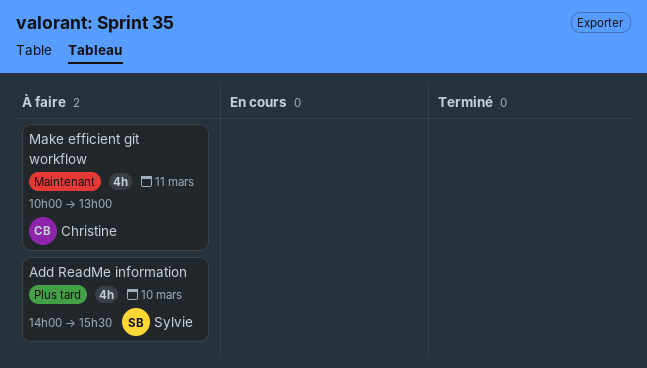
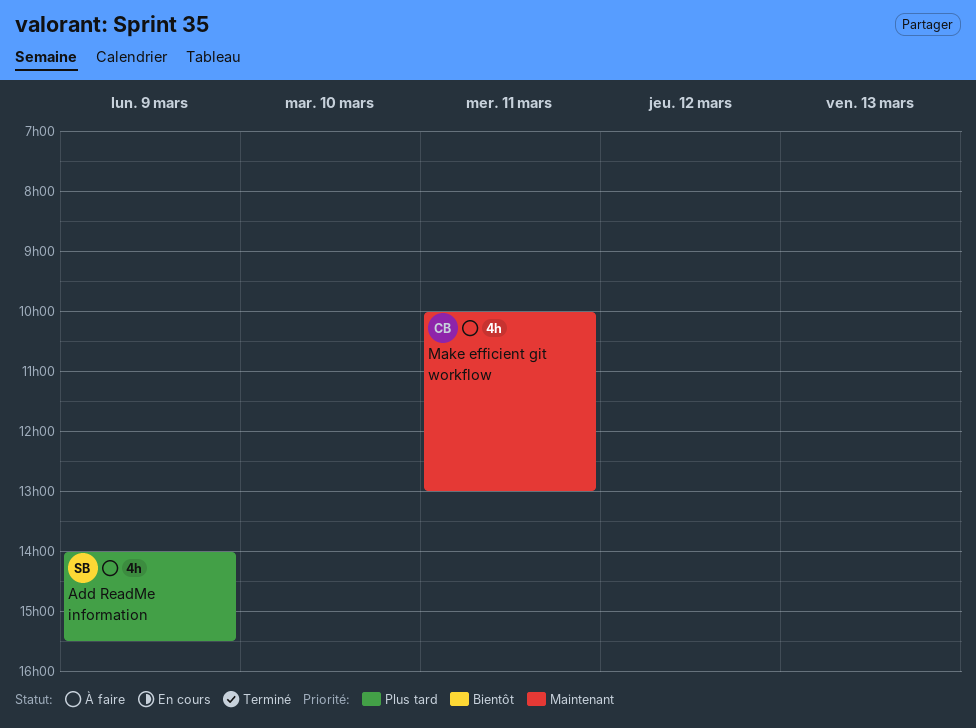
Add ReadMe information, day: Mar 10 -> Mar 9

